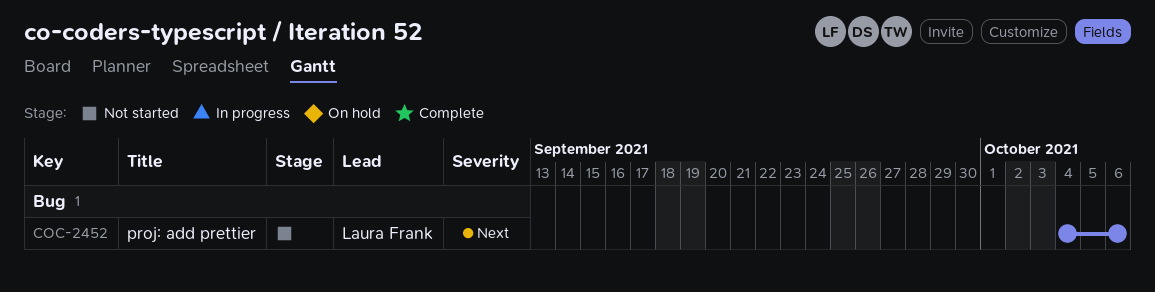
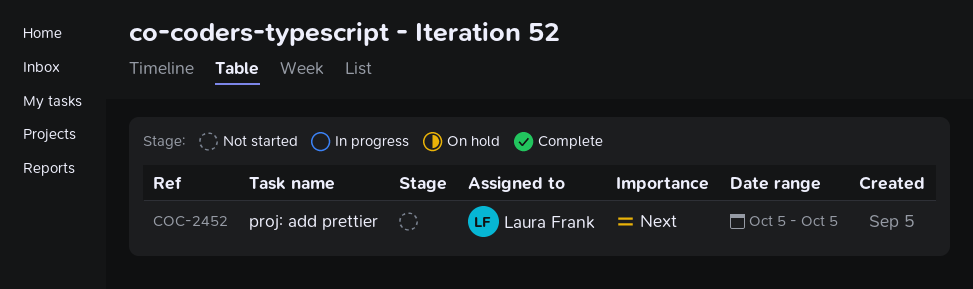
COC-2452, start: Oct 4 -> Oct 5
COC-2452, due: Oct 6 -> Oct 5

